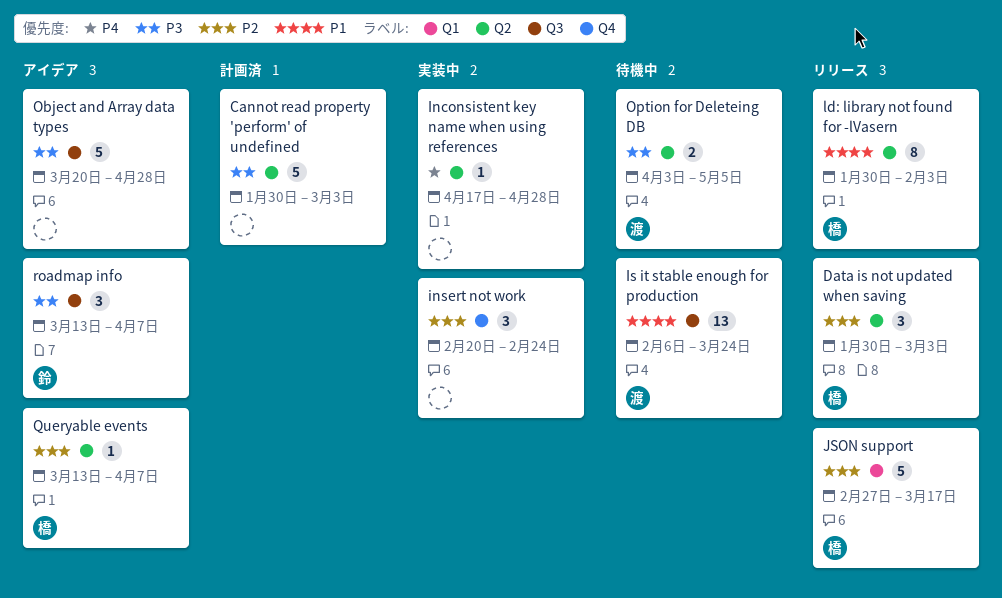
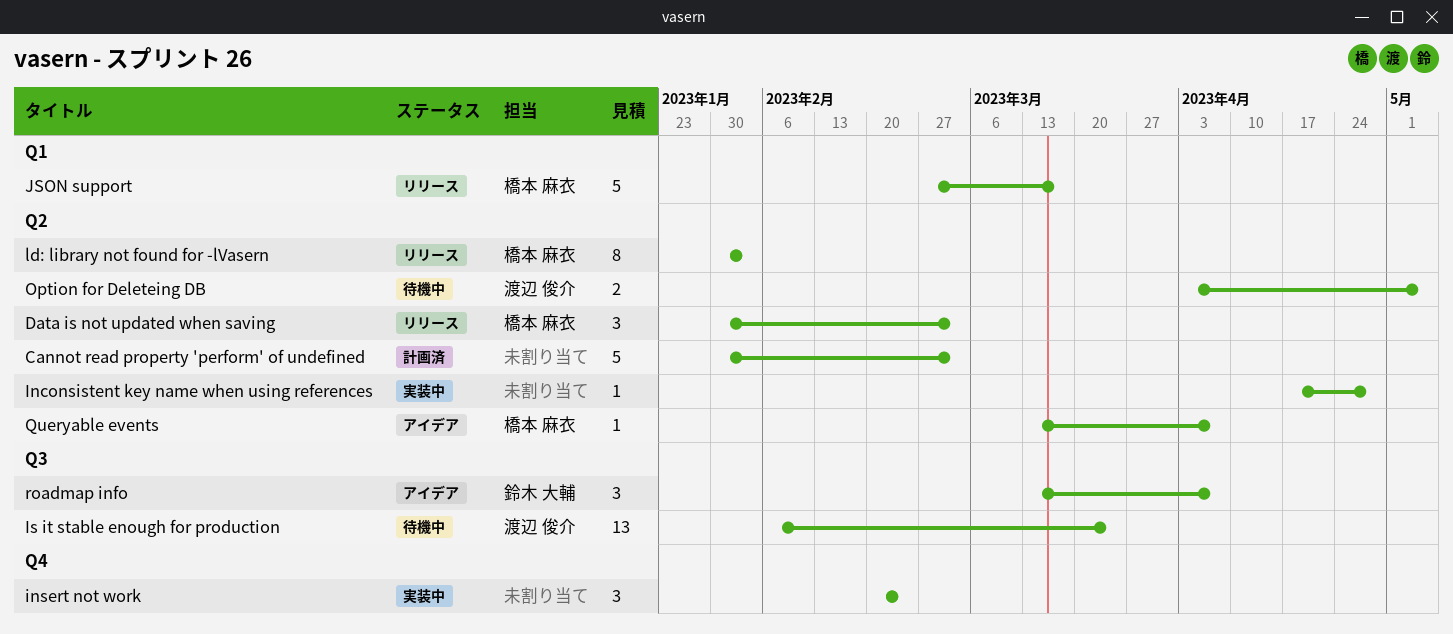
Object and Array data types: present -> none

